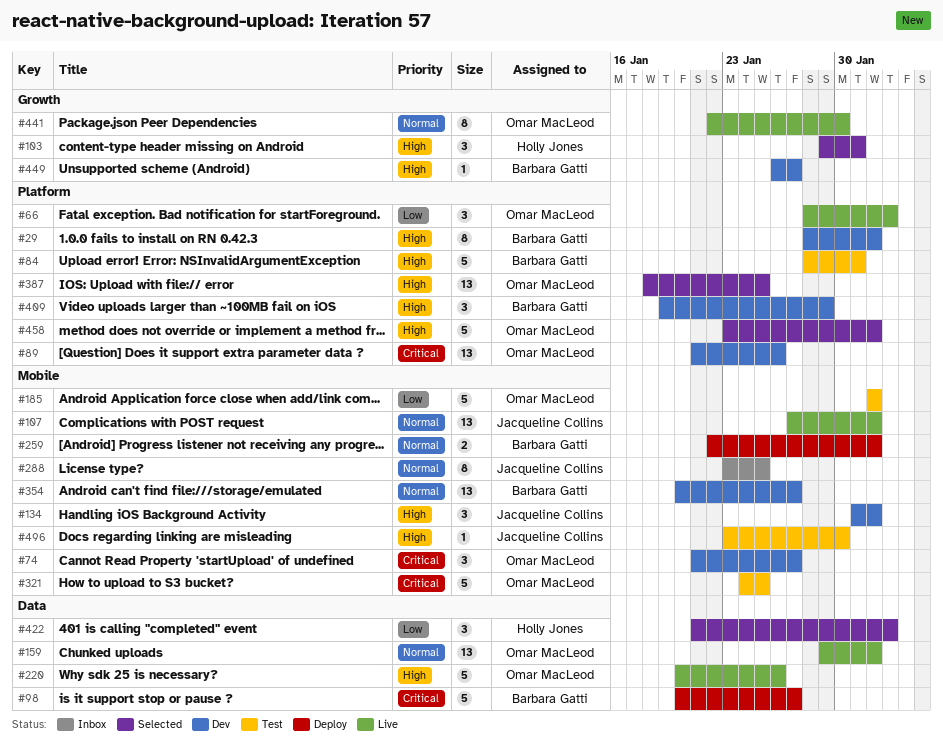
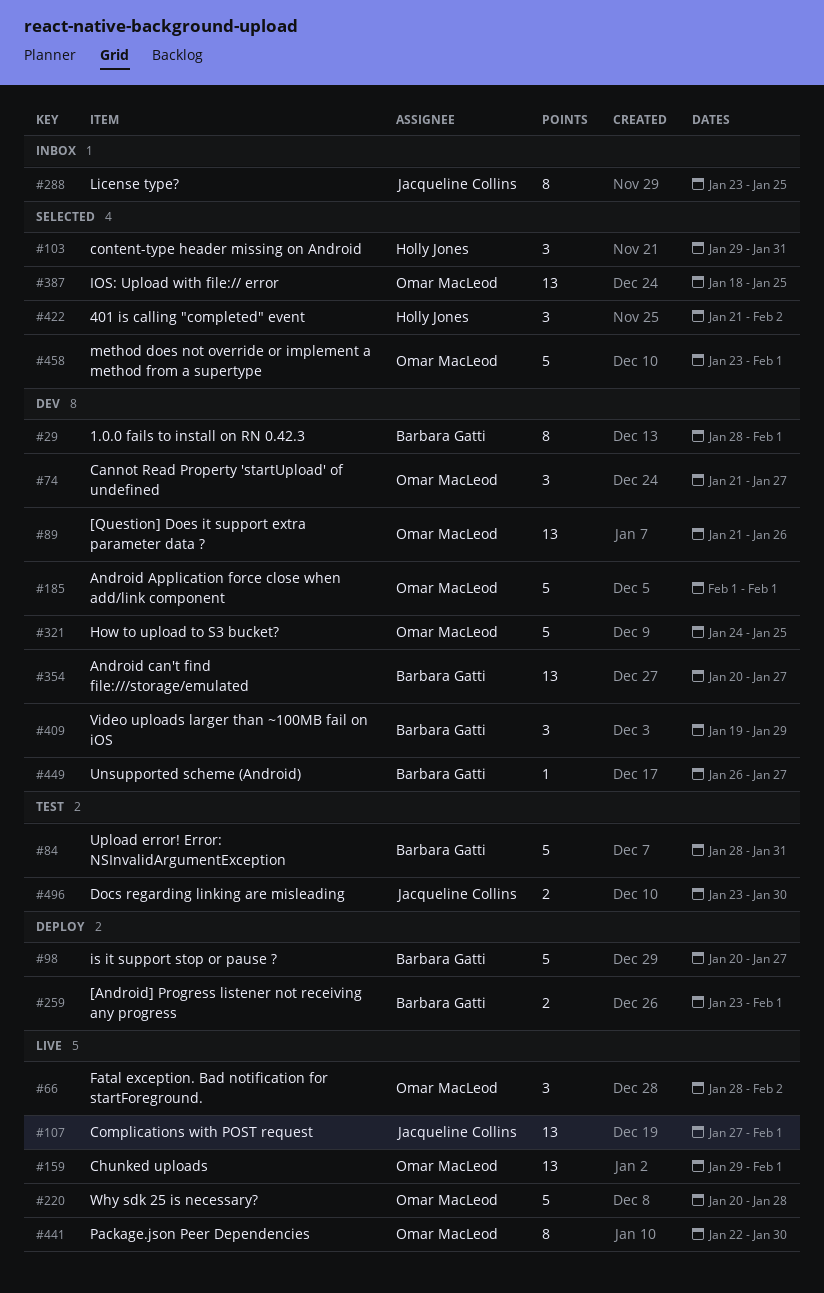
#134: present -> none
#185, status: Test -> Dev
#220, due: Jan 26 -> Jan 28
#259, start: Jan 22 -> Jan 23
#321, status: Test -> Dev
#496, estimate: 1 -> 2

